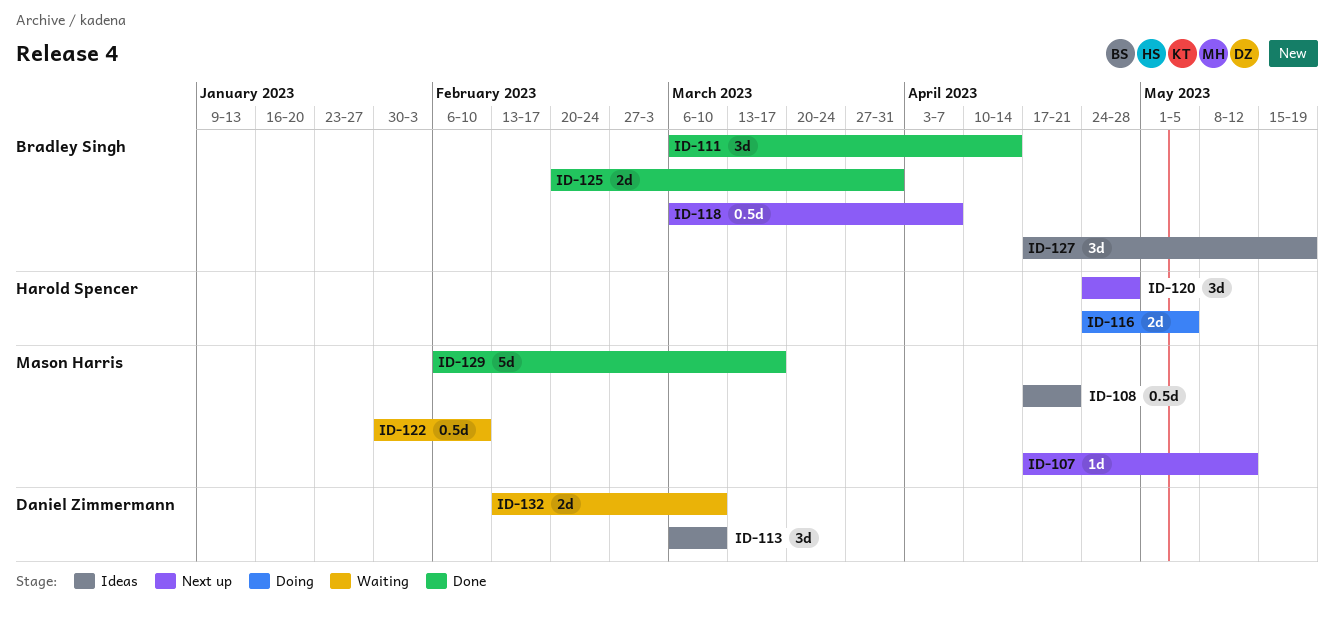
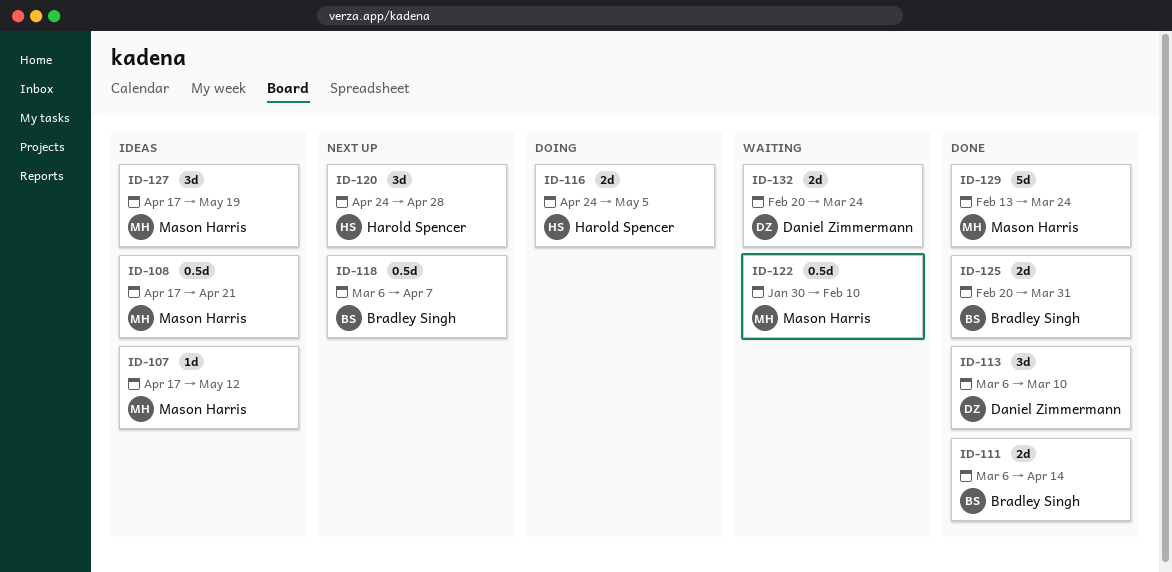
ID-107, status: Next up -> Ideas
ID-111, estimate: 3d -> 2d
ID-113, status: Ideas -> Done
ID-127, owner: Bradley Singh -> Mason Harris
ID-129, start: Feb 6 -> Feb 13
ID-129, due: Mar 17 -> Mar 24
ID-132, start: Feb 13 -> Feb 20
ID-132, due: Mar 10 -> Mar 24

